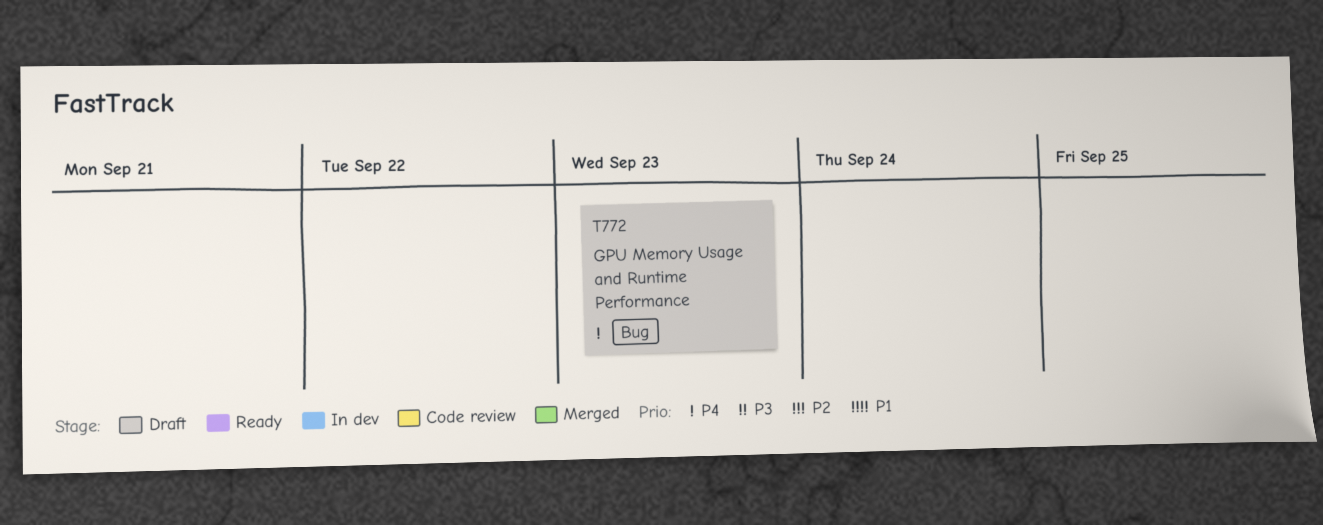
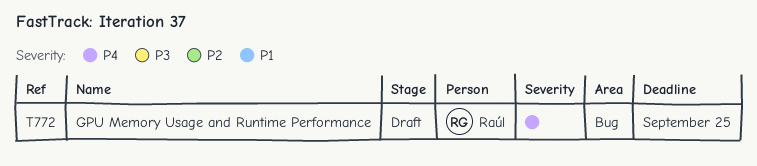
T772, due: Sep 23 -> Sep 25

